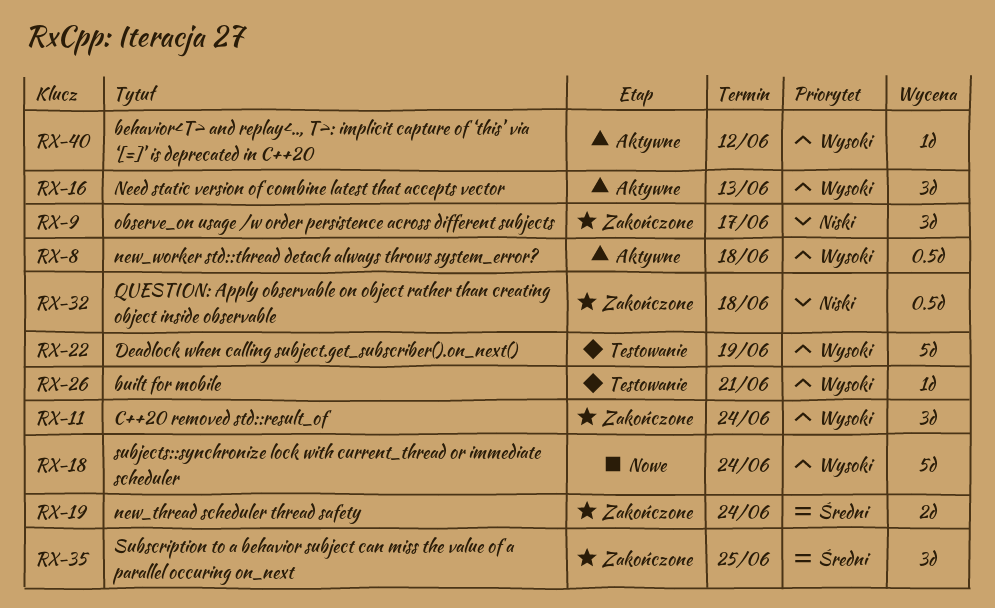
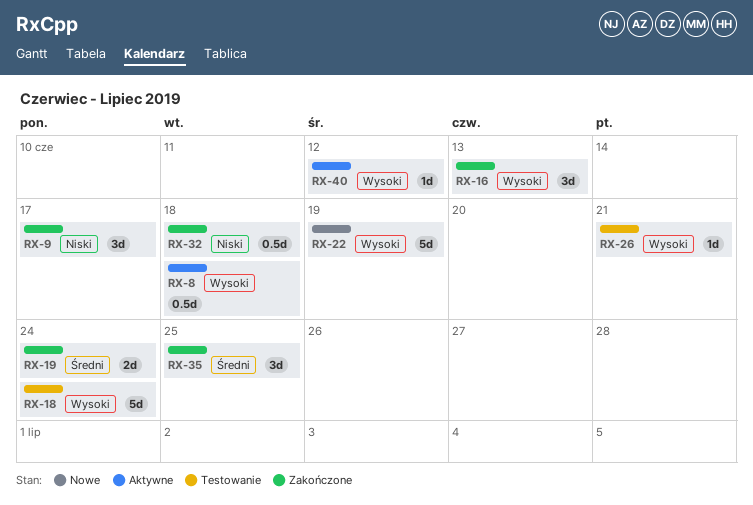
RX-11: present -> none
RX-16, status: Aktywne -> Zakończone
RX-18, status: Nowe -> Testowanie
RX-22, status: Testowanie -> Nowe

